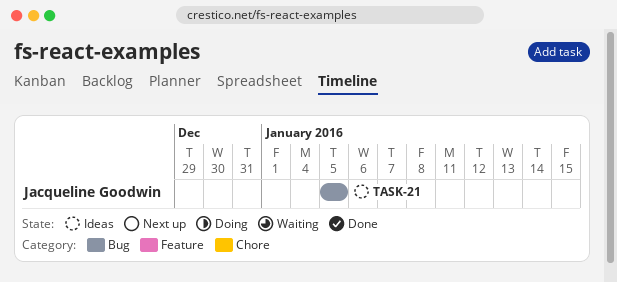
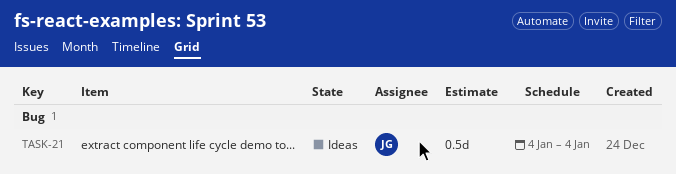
TASK-21, start: Jan 5 -> Jan 4
TASK-21, due: Jan 5 -> Jan 4

